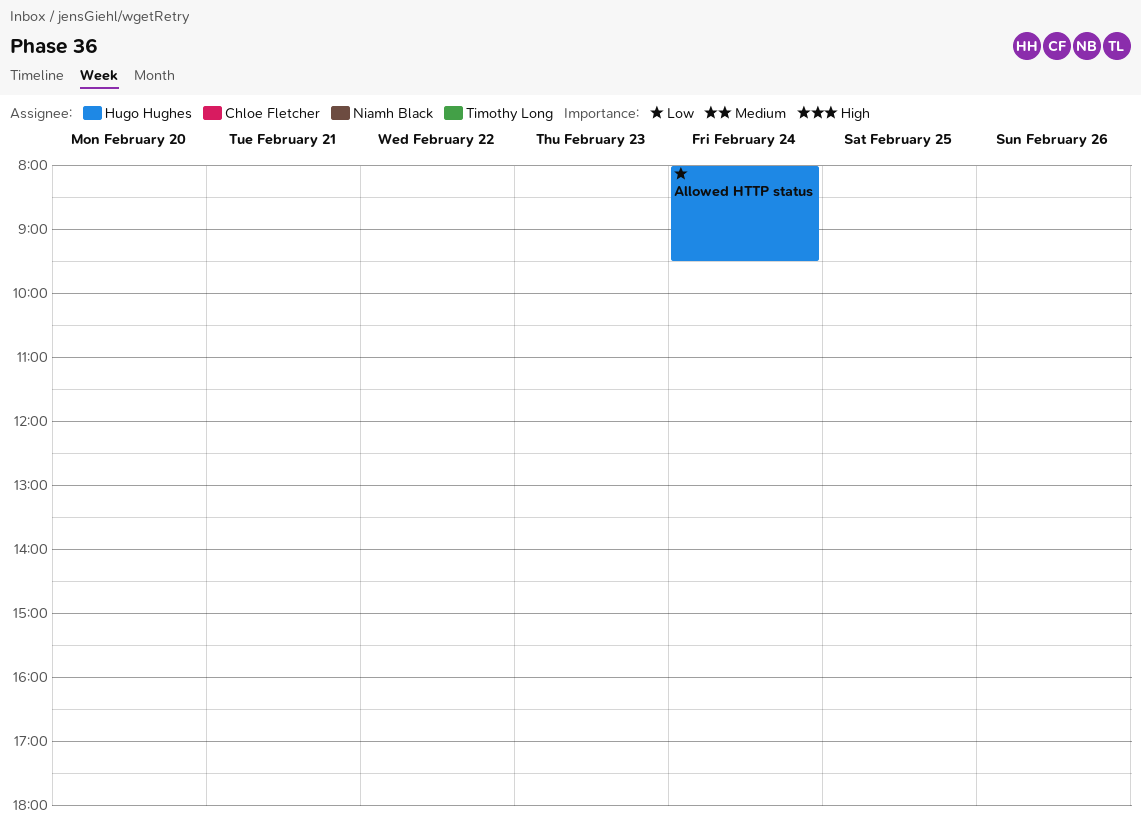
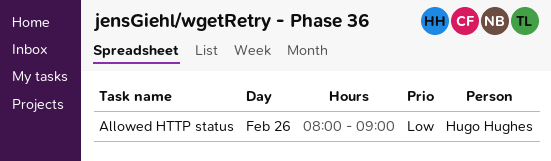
Allowed HTTP status, day: Feb 24 -> Feb 26
Allowed HTTP status, ends: 09:30 -> 09:00

